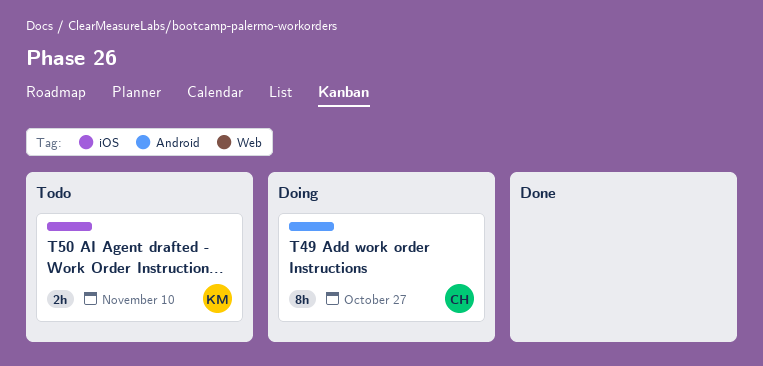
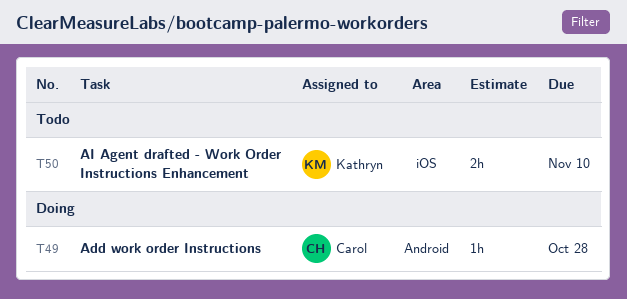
T49, estimate: 8h -> 1h
T49, due: Oct 27 -> Oct 28

